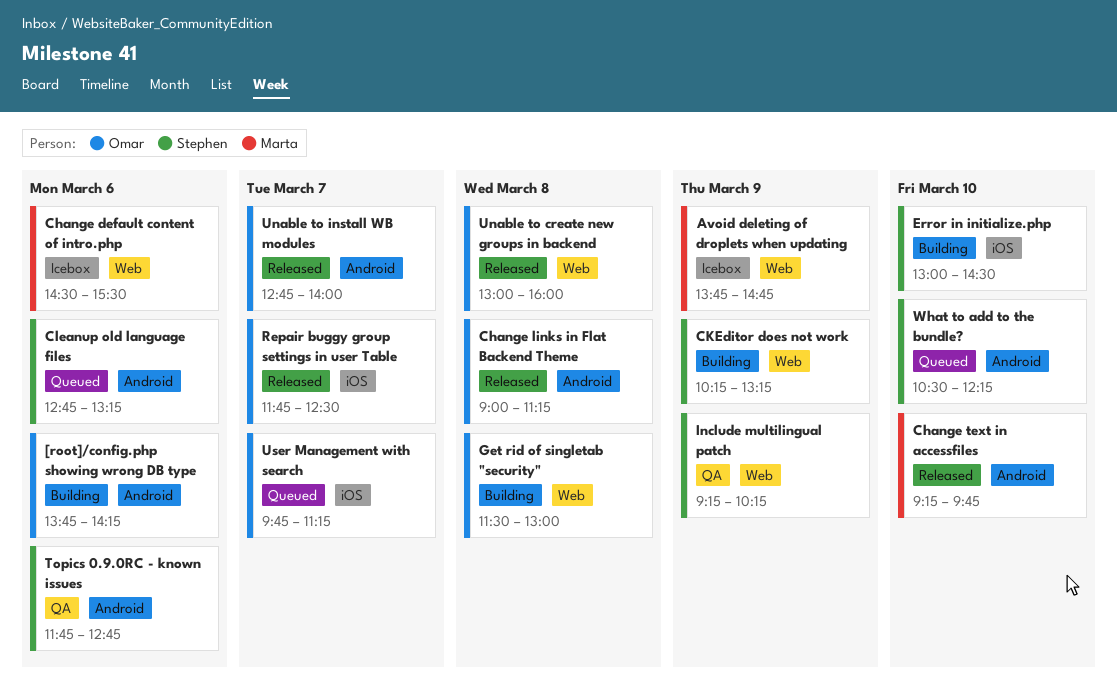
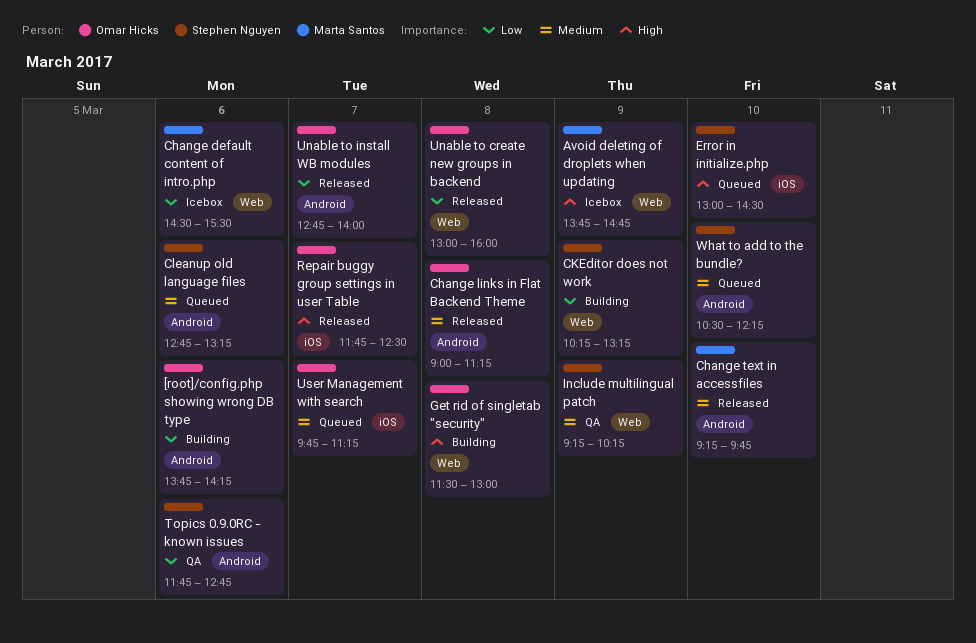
Error in initialize.php, status: Building -> Queued

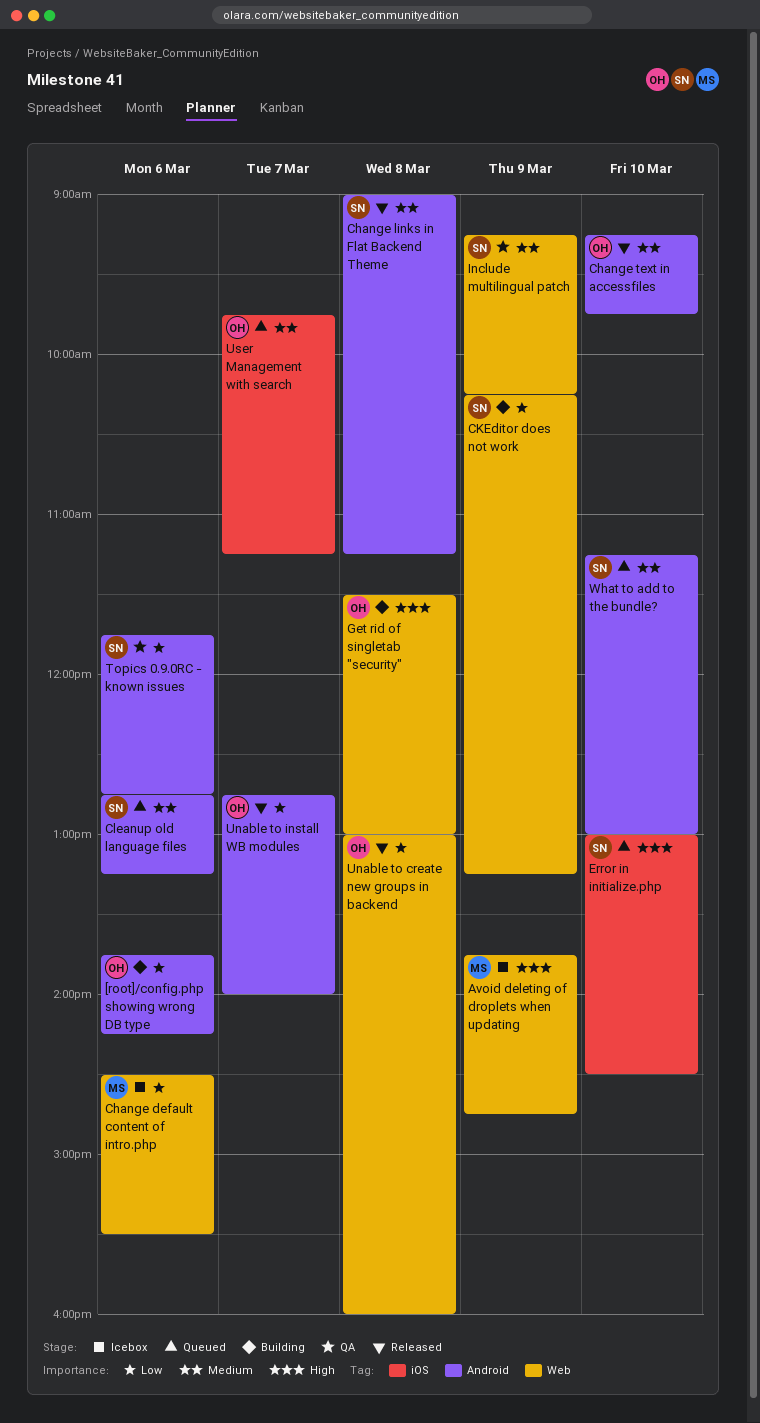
Change links in Flat Backend Theme, owner: Omar Hicks -> Stephen Nguyen
Change text in accessfiles, owner: Marta Santos -> Omar Hicks
Repair buggy group settings in user Table: present -> none
What to add to the bundle?, begins: 10:30 -> 11:15
What to add to the bundle?, ends: 12:15 -> 13:00

